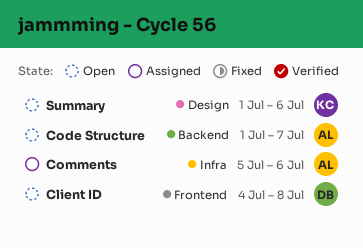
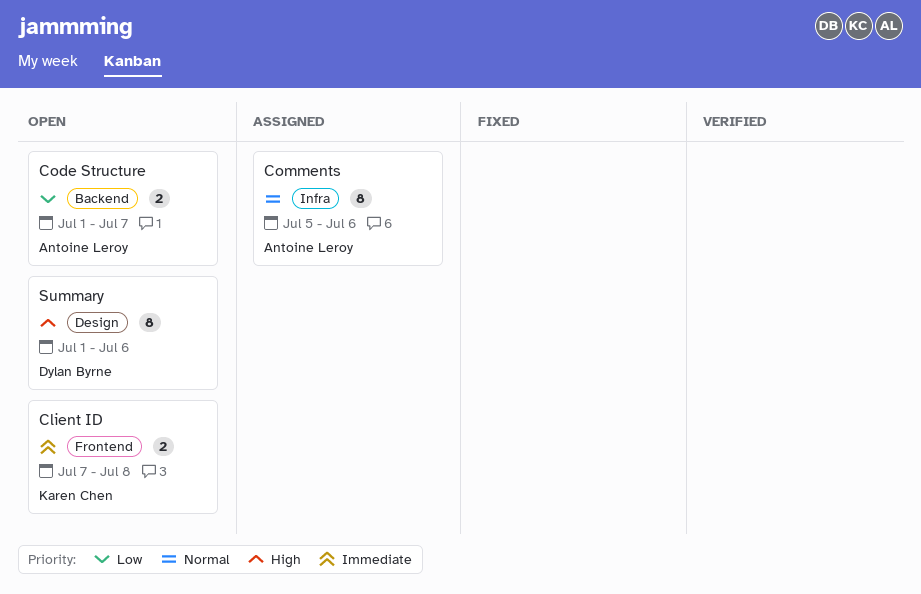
Client ID, owner: Dylan Byrne -> Karen Chen
Client ID, start: Jul 4 -> Jul 7
Summary, owner: Karen Chen -> Dylan Byrne

